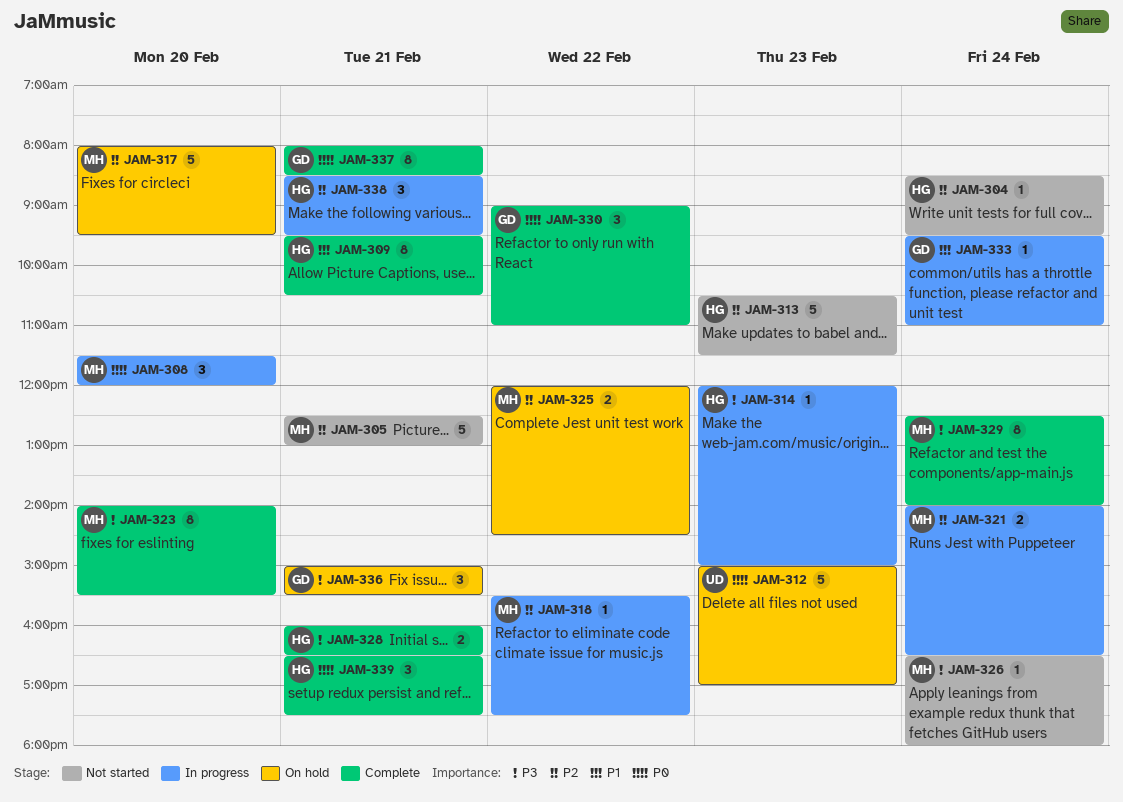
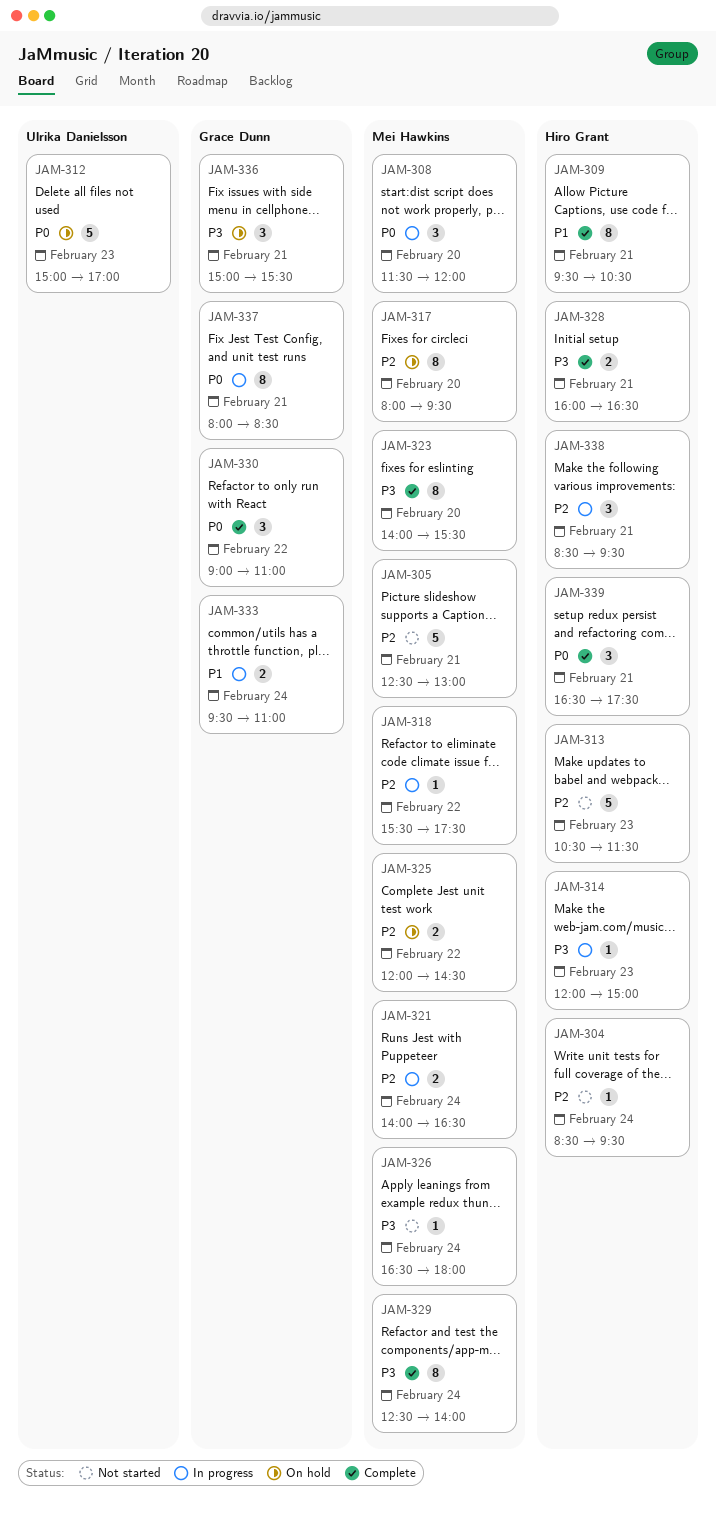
JAM-317, estimate: 5 -> 8
JAM-333, estimate: 1 -> 2
JAM-337, status: Complete -> In progress

